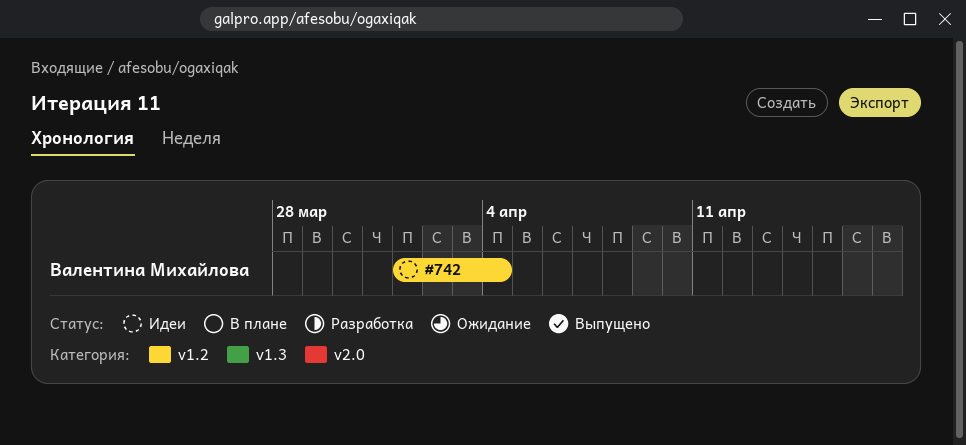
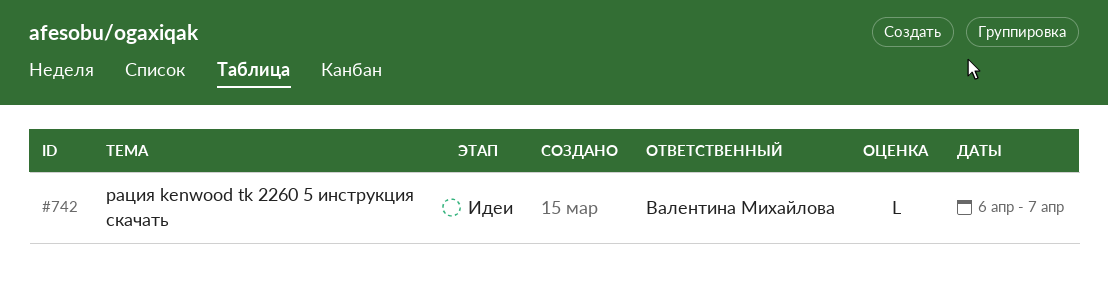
#742, start: Apr 1 -> Apr 6
#742, due: Apr 4 -> Apr 7

